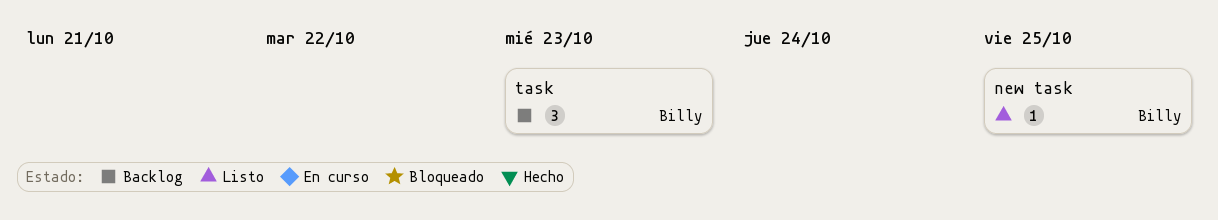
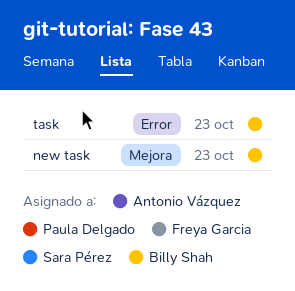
new task, due: Oct 25 -> Oct 23

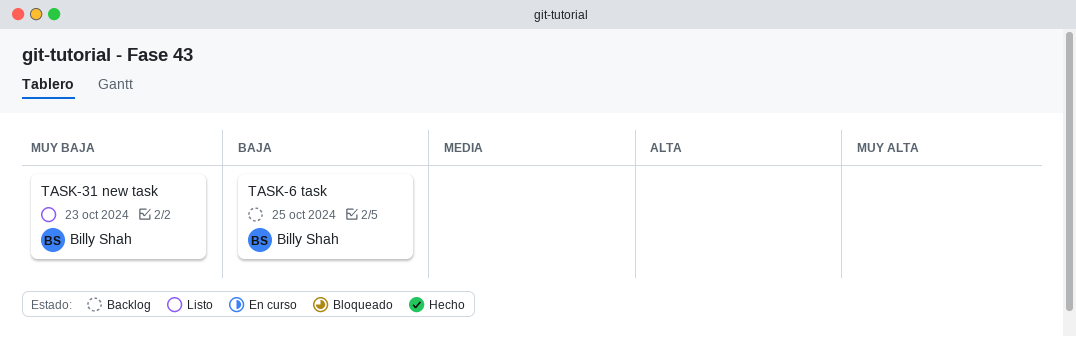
task, due: Oct 23 -> Oct 25

